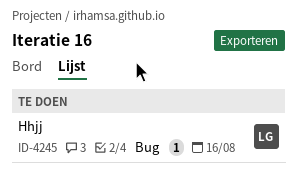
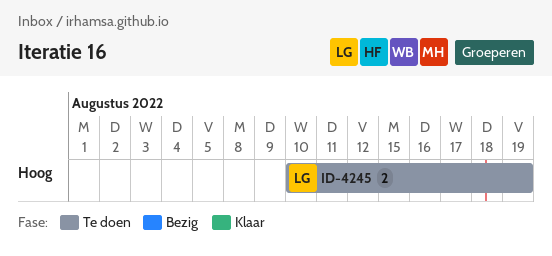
ID-4245, estimate: 1 -> 2
ID-4245, due: Aug 16 -> Aug 19

